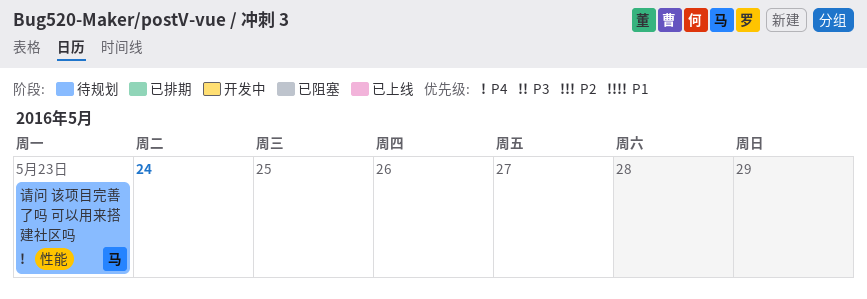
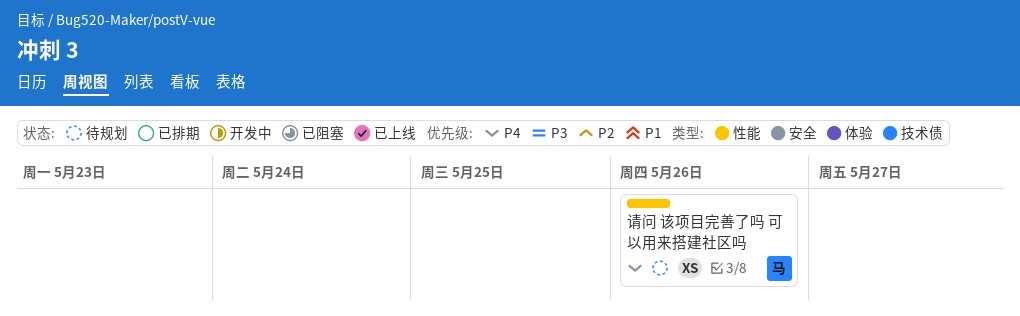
请问 该项目完善了吗 可以用来搭建社区吗, due: May 23 -> May 26

